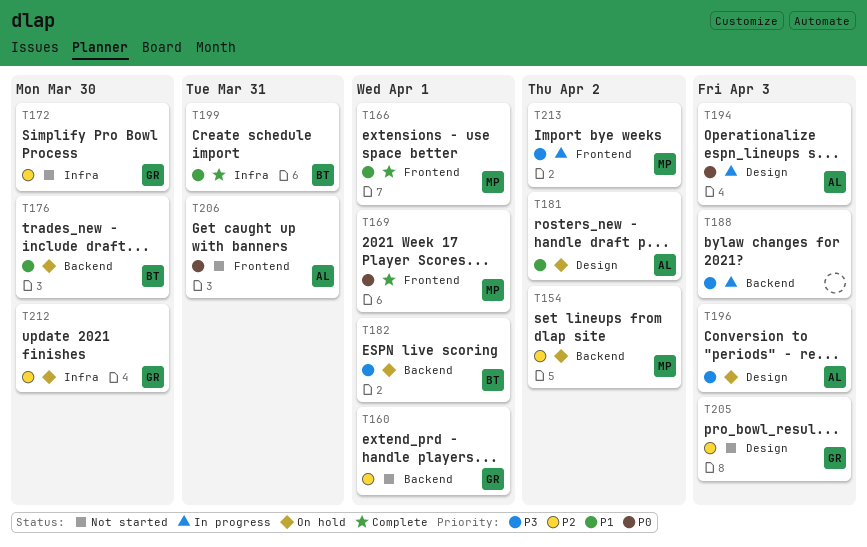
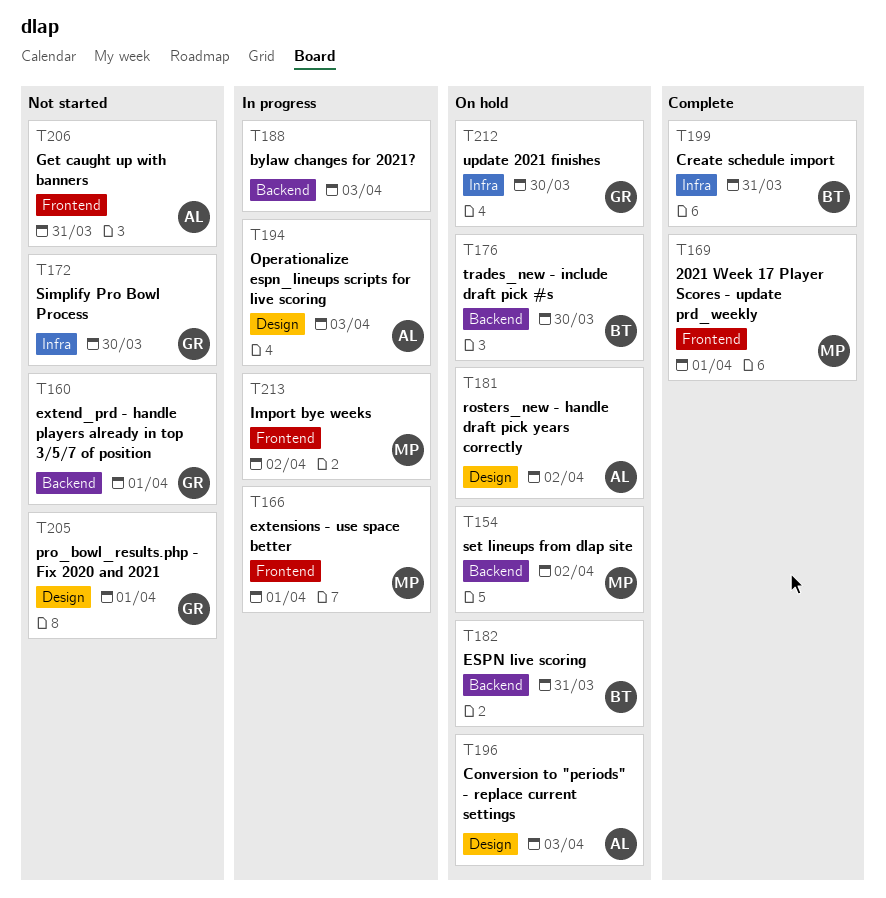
T166, status: Complete -> In progress
T182, due: Apr 1 -> Mar 31
T205, due: Apr 3 -> Apr 1

